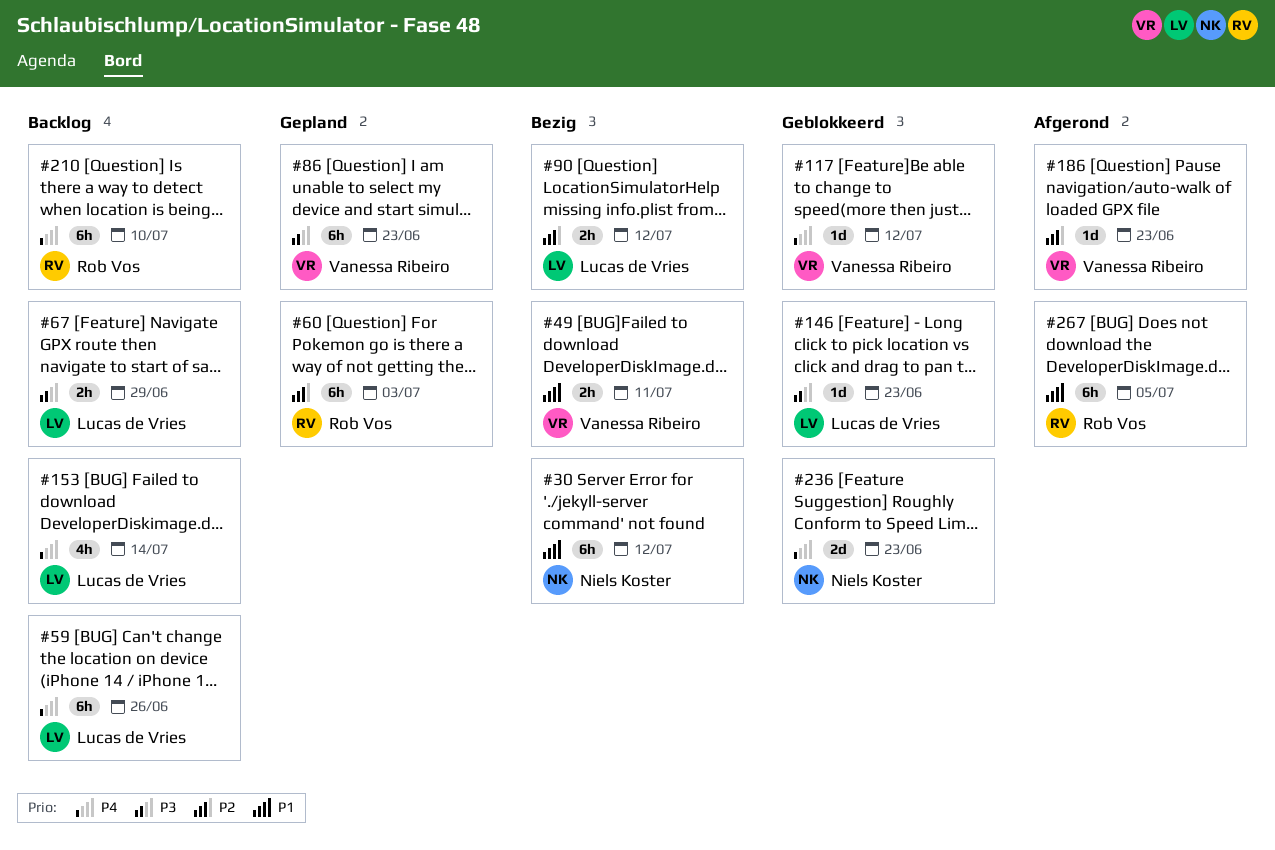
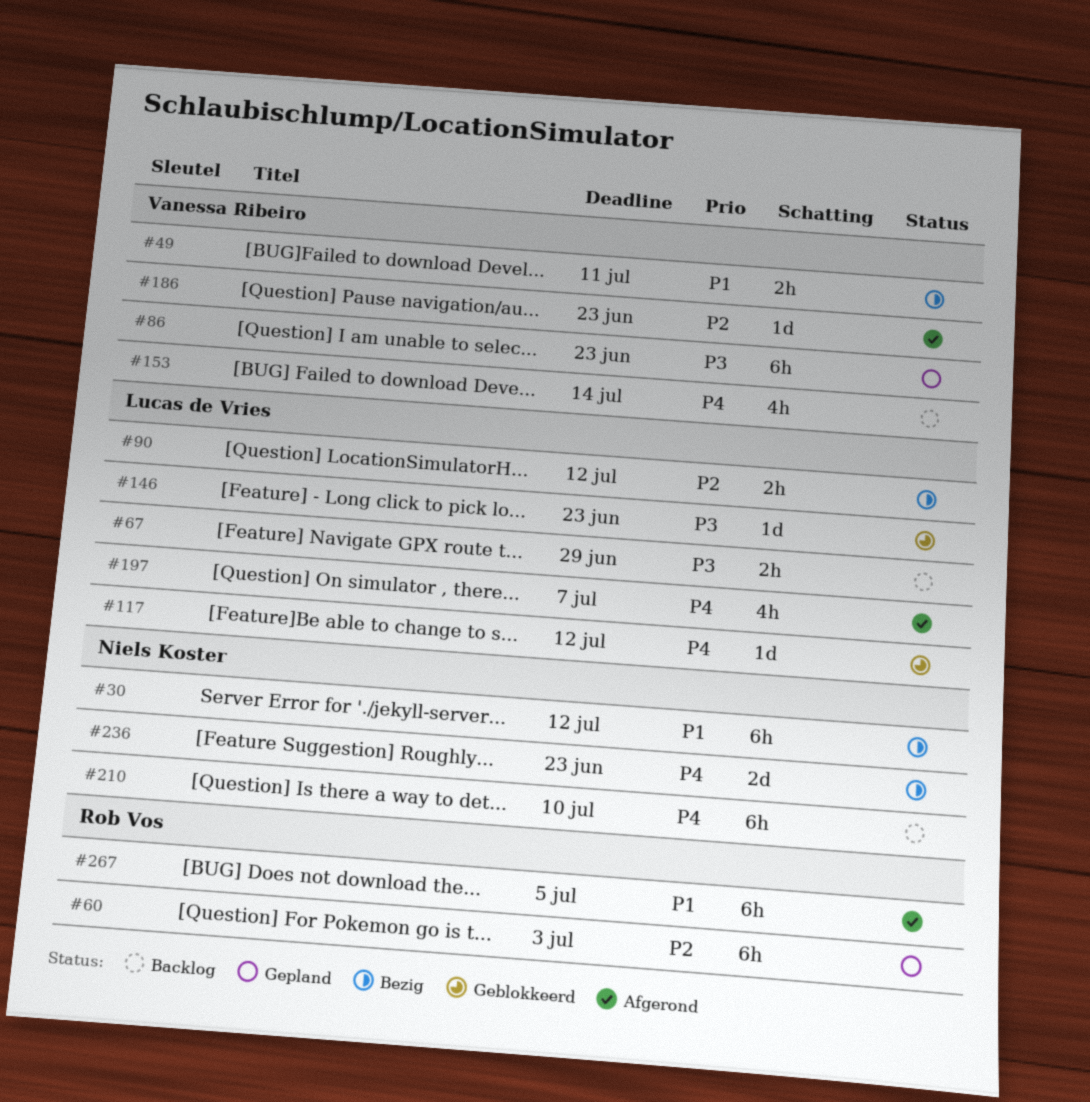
#59: present -> none
#117, owner: Vanessa Ribeiro -> Lucas de Vries
#153, owner: Lucas de Vries -> Vanessa Ribeiro
#197: none -> present
#210, owner: Rob Vos -> Niels Koster
#236, status: Geblokkeerd -> Bezig

